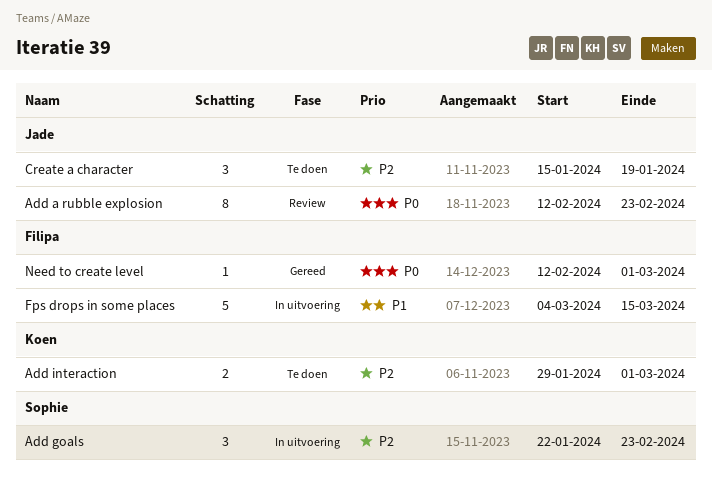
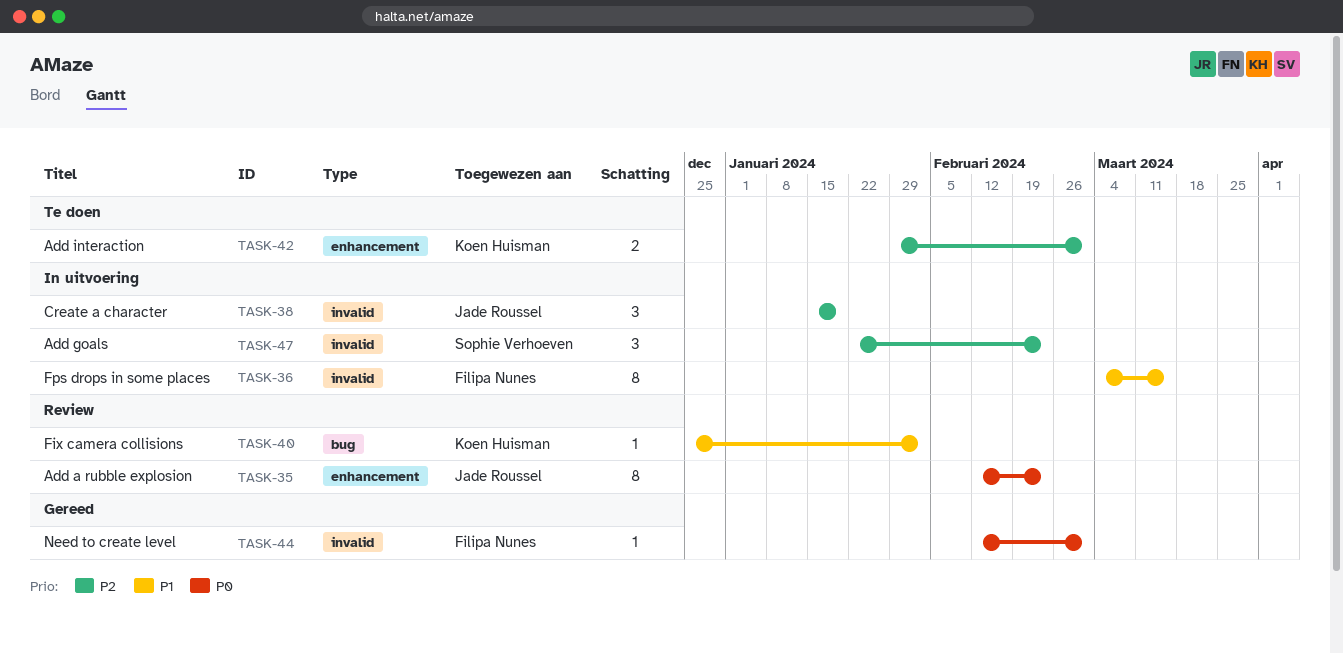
Create a character, status: Te doen -> In uitvoering
Fix camera collisions: none -> present
Fps drops in some places, estimate: 5 -> 8

